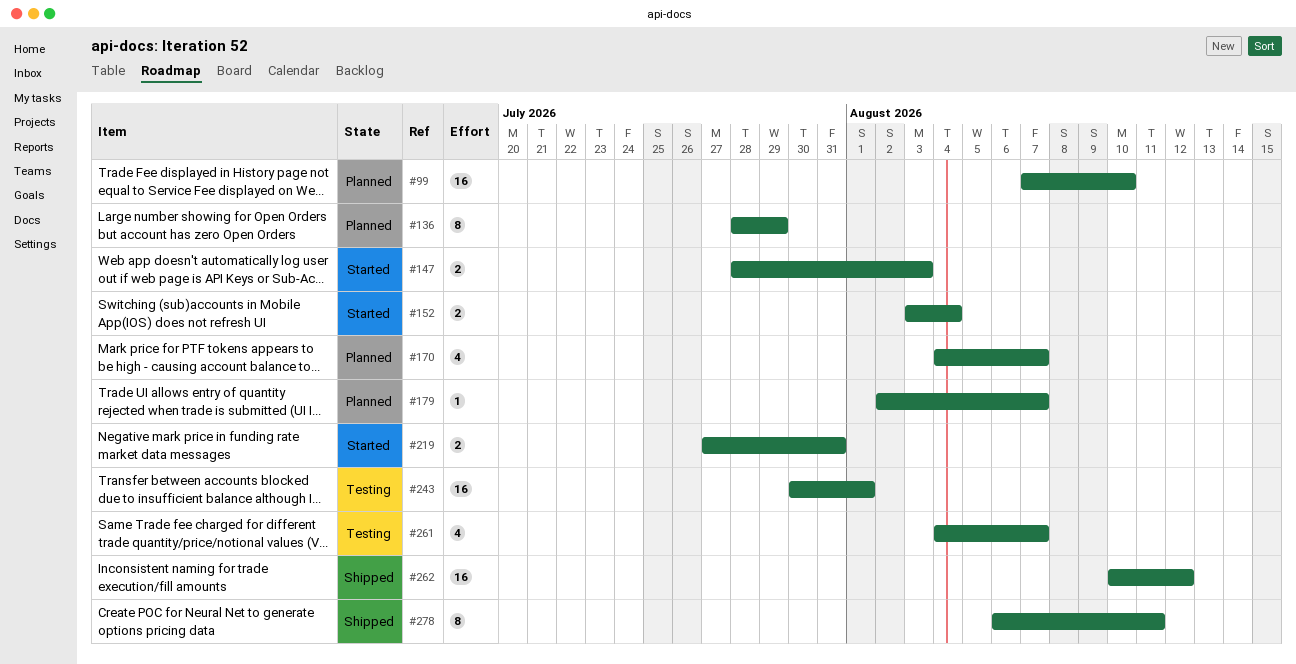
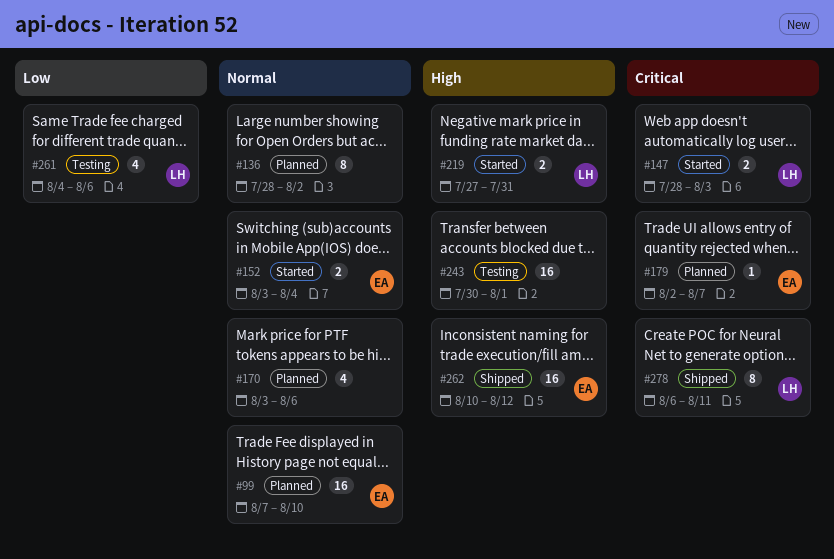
#136, due: Jul 29 -> Aug 2
#170, start: Aug 4 -> Aug 3
#170, due: Aug 7 -> Aug 6
#261, due: Aug 7 -> Aug 6

